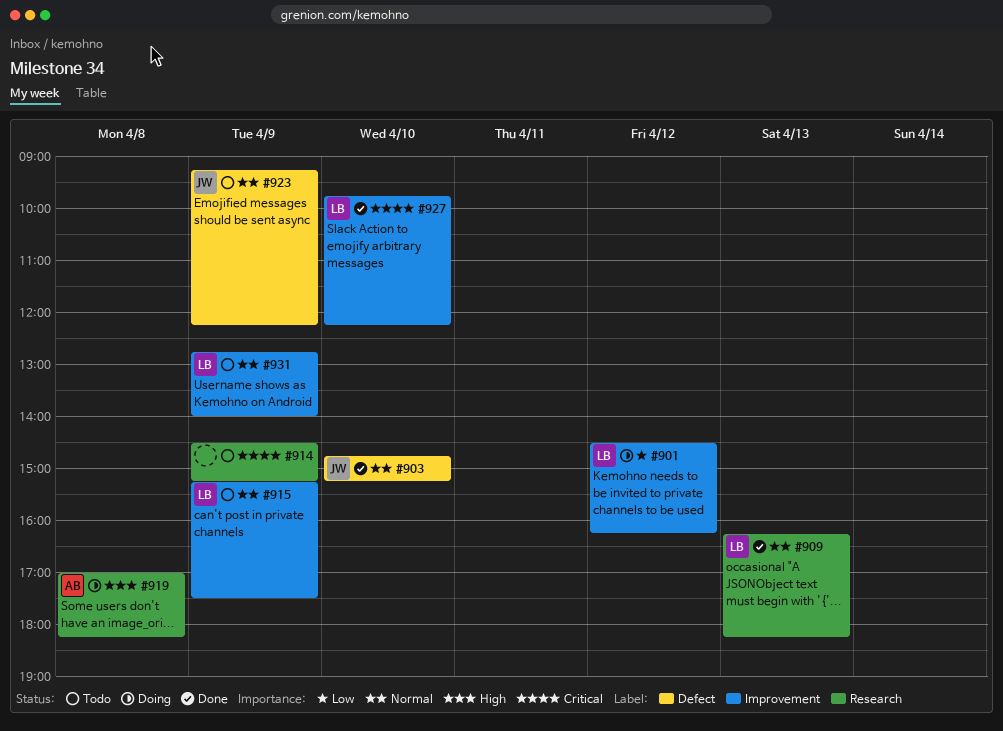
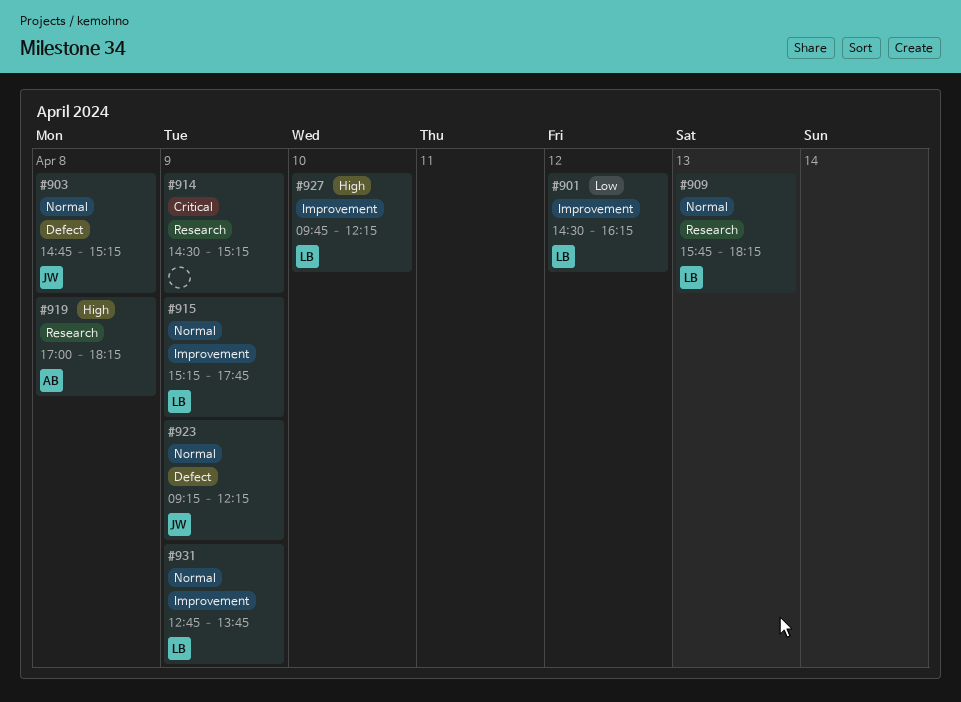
#903, day: Apr 10 -> Apr 8
#909, begins: 16:15 -> 15:45
#915, ends: 17:30 -> 17:45
#927, priority: Critical -> High
#931, ends: 14:00 -> 13:45

